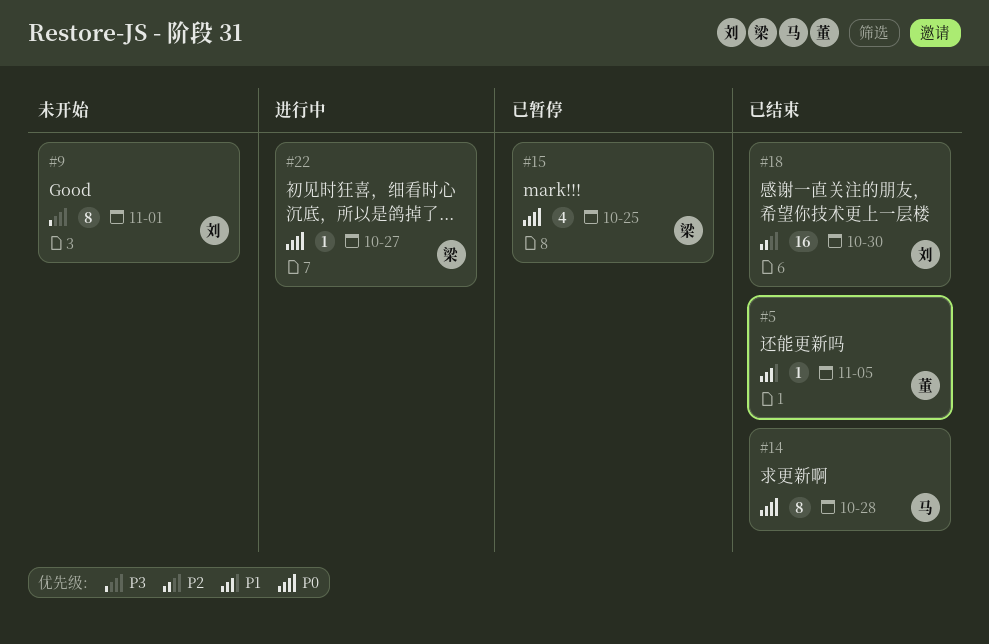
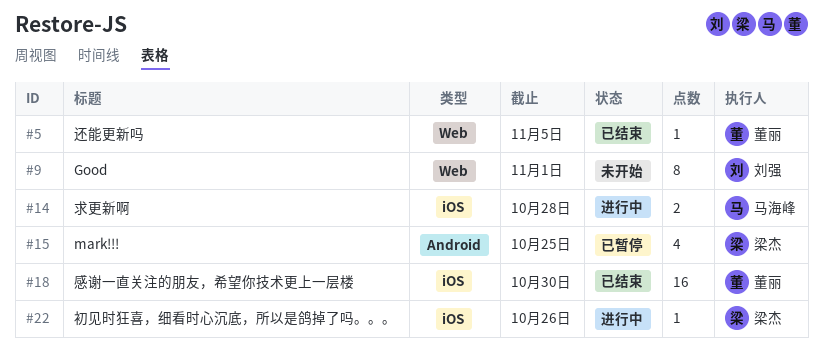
#14, status: 已结束 -> 进行中
#14, estimate: 8 -> 2
#18, owner: 刘强 -> 董丽
#22, due: Oct 27 -> Oct 26

